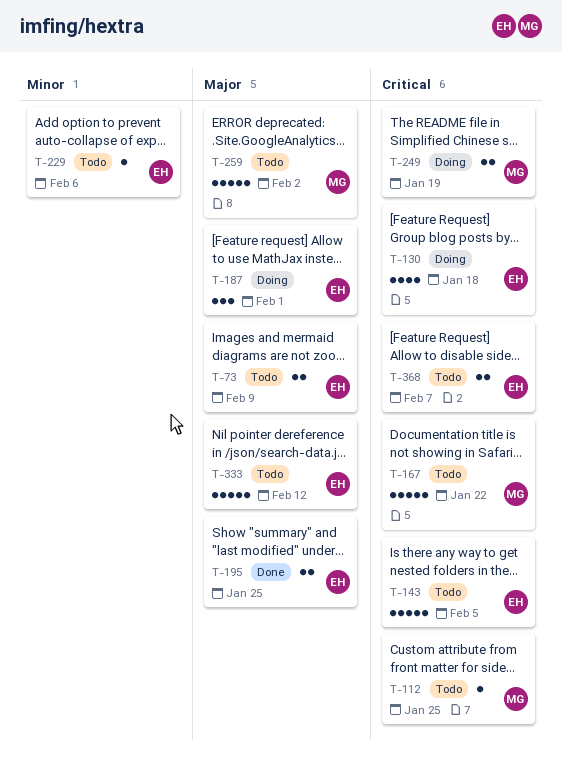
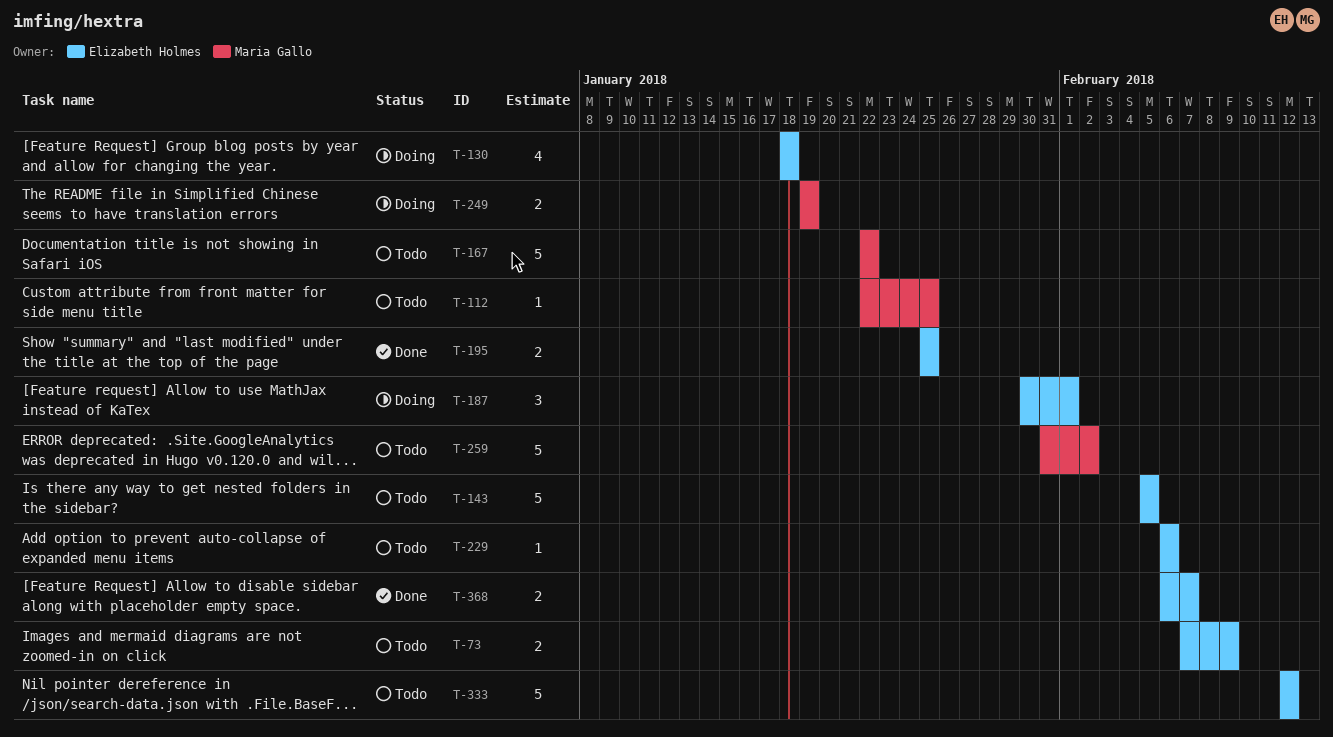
T-368, status: Todo -> Done

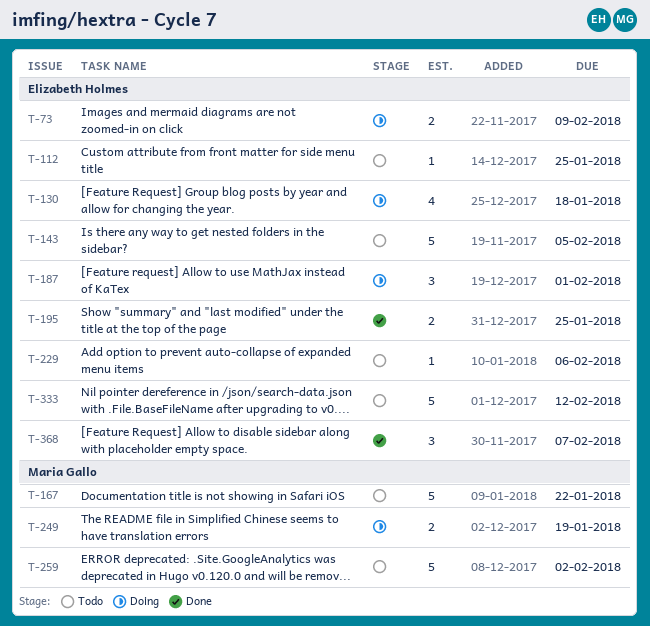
T-73, status: Todo -> Doing
T-112, owner: Maria Gallo -> Elizabeth Holmes
T-368, estimate: 2 -> 3

